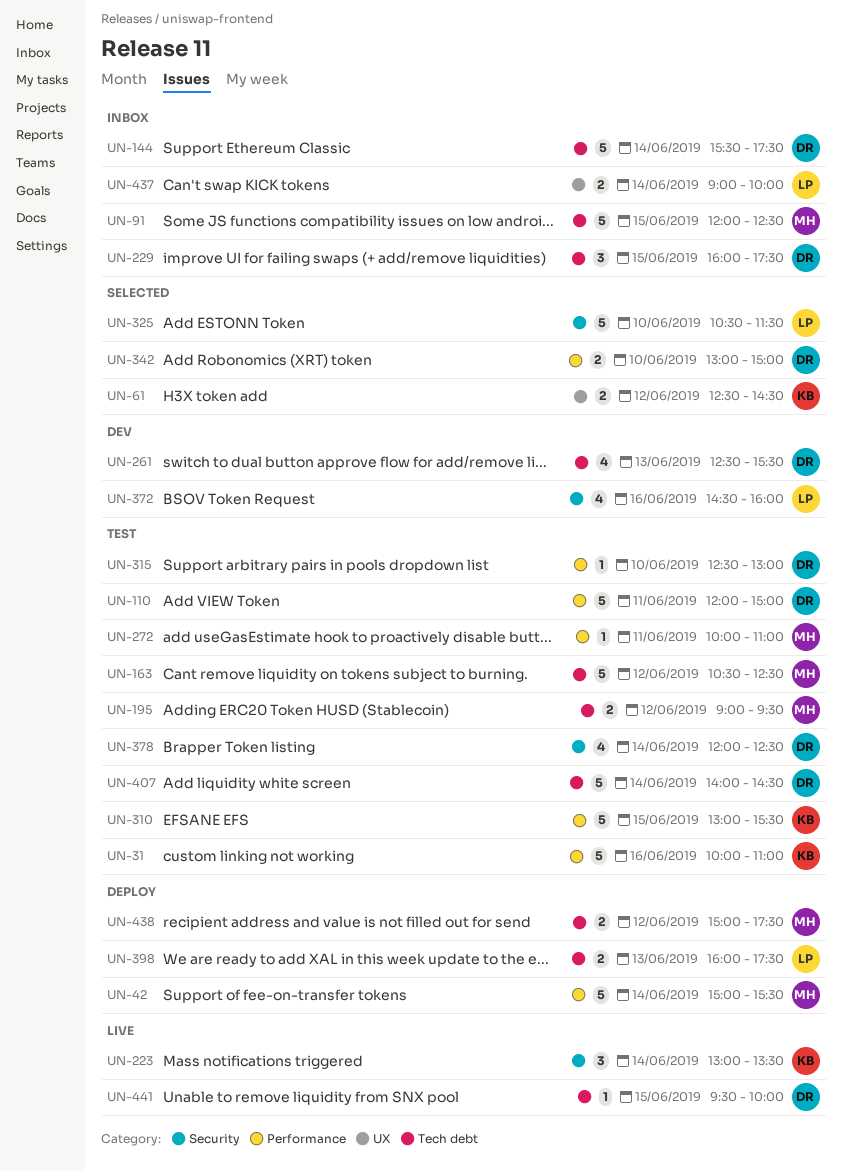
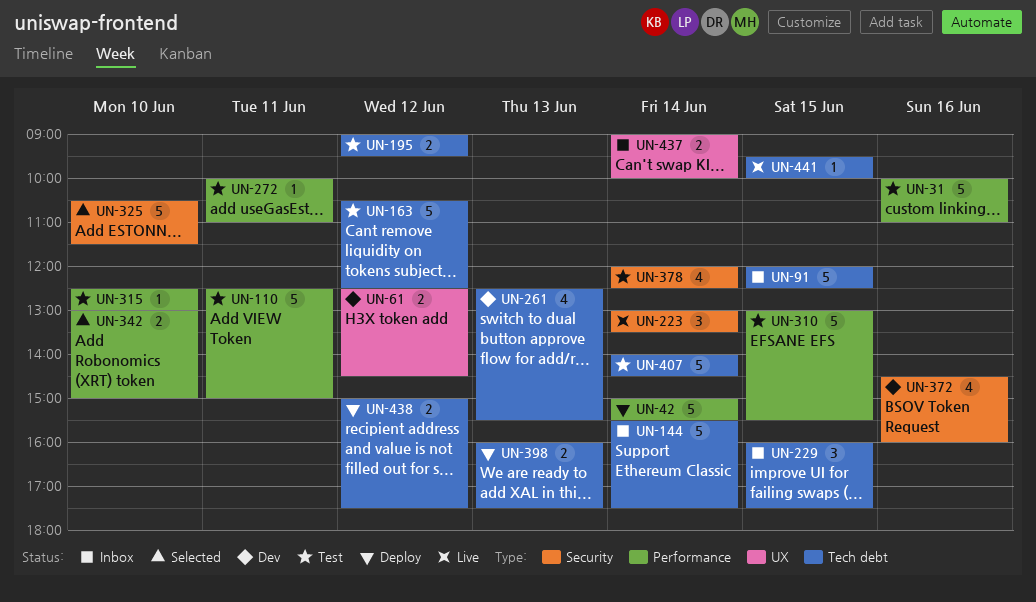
UN-61, status: Selected -> Dev
UN-110, begins: 12:00 -> 12:30

